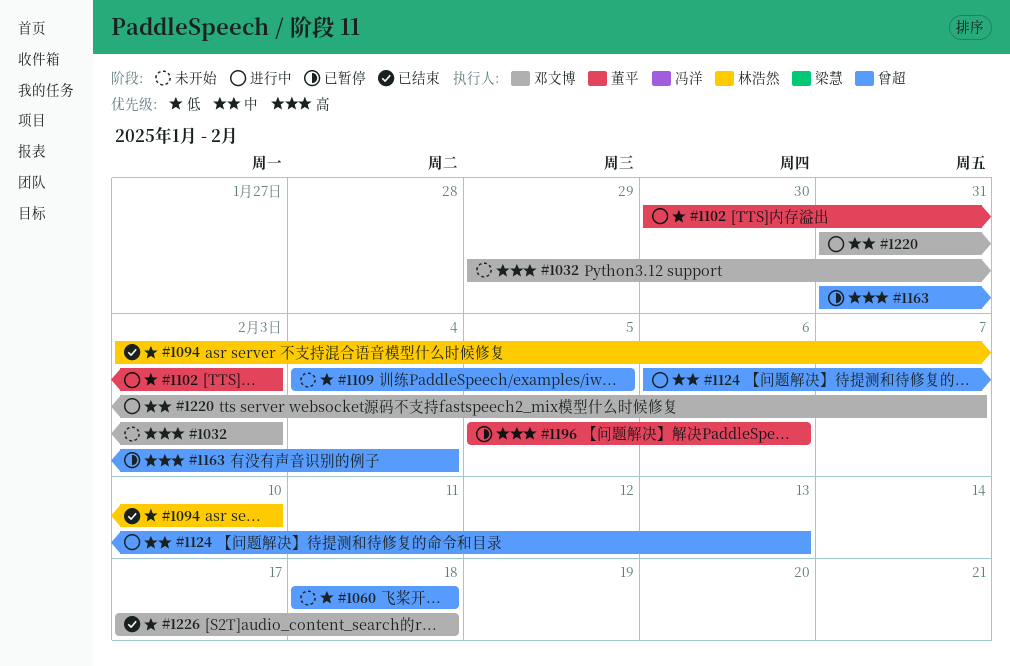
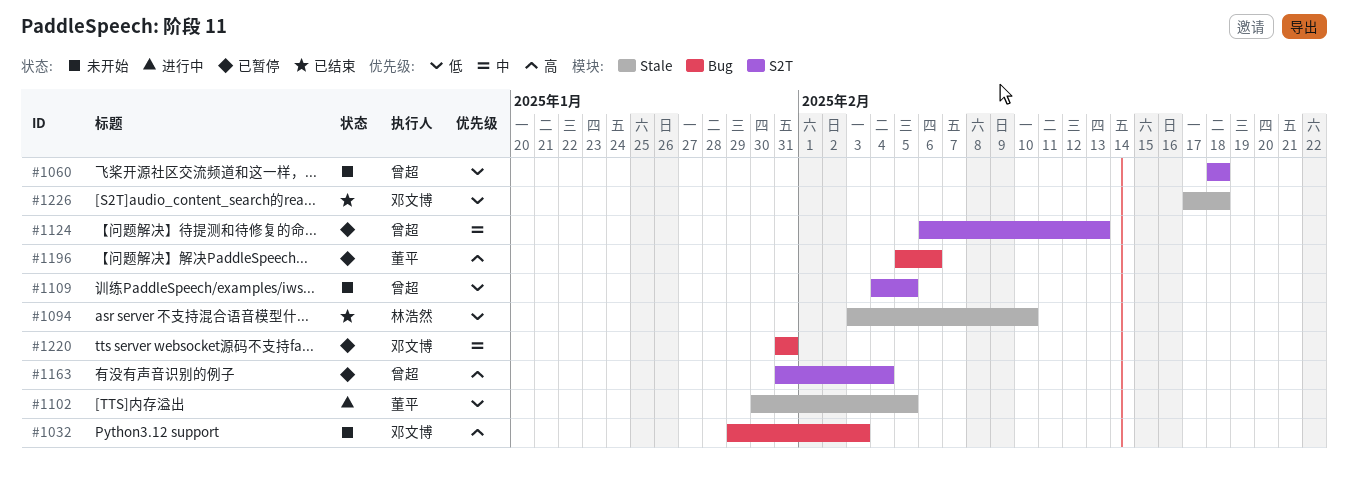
#1102, due: Feb 3 -> Feb 5
#1124, status: 进行中 -> 已暂停
#1220, status: 进行中 -> 已暂停
#1220, due: Feb 7 -> Jan 31

